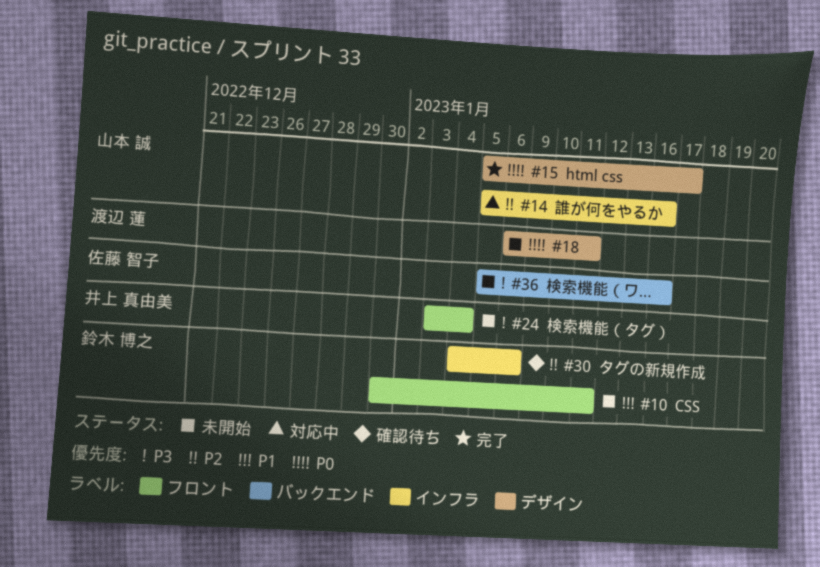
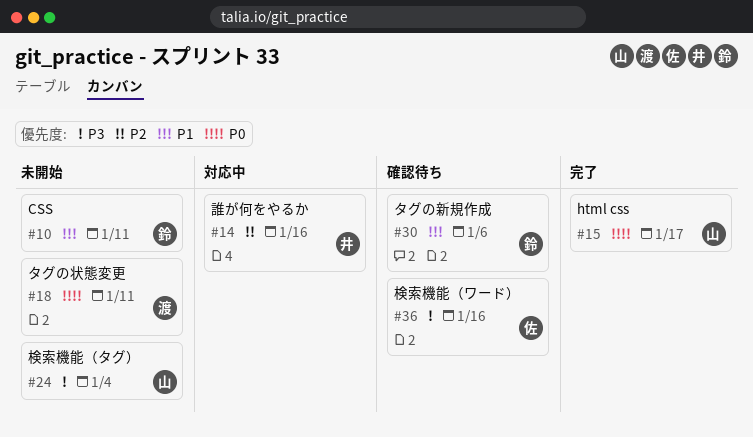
#14, owner: 山本 誠 -> 井上 真由美
#24, owner: 井上 真由美 -> 山本 誠
#30, priority: P2 -> P1
#36, status: 未開始 -> 確認待ち

